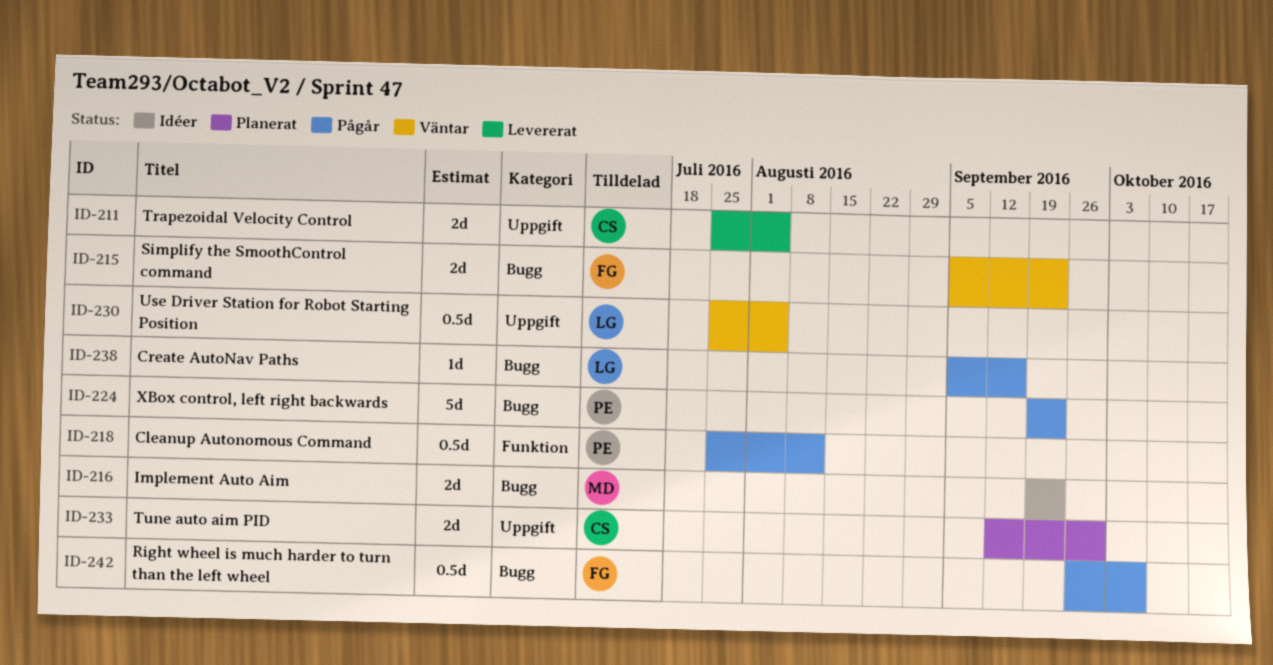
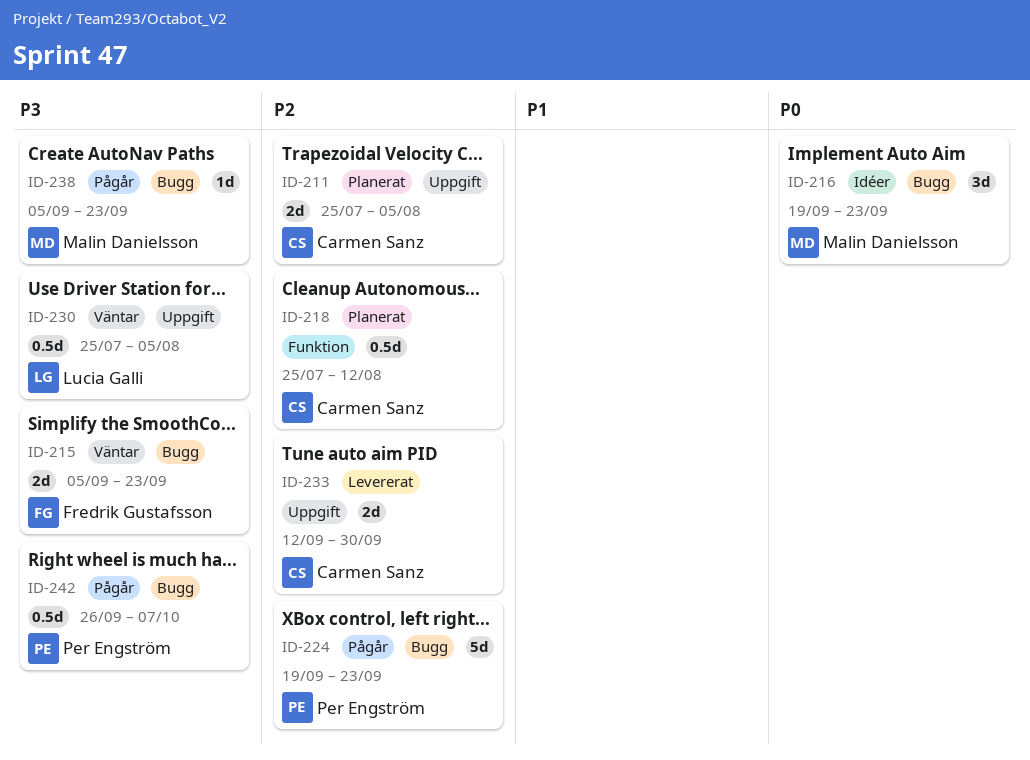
ID-211, status: Levererat -> Planerat
ID-216, estimate: 2d -> 3d
ID-218, status: Pågår -> Planerat
ID-218, owner: Per Engström -> Carmen Sanz
ID-233, status: Planerat -> Levererat
ID-238, owner: Lucia Galli -> Malin Danielsson
ID-238, due: Sep 16 -> Sep 23
ID-242, owner: Fredrik Gustafsson -> Per Engström

